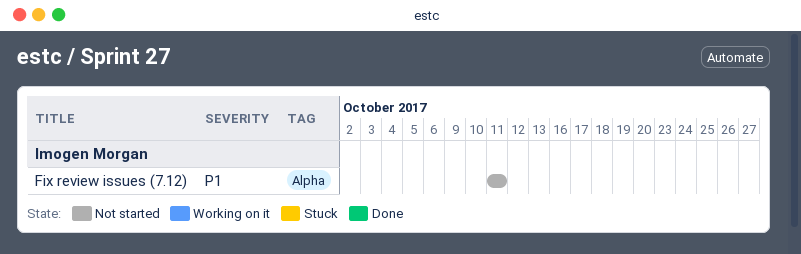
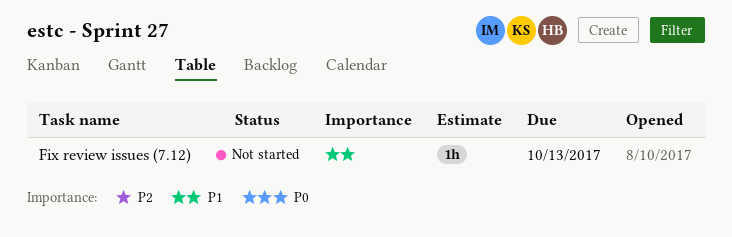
Fix review issues (7.12), due: Oct 11 -> Oct 13

